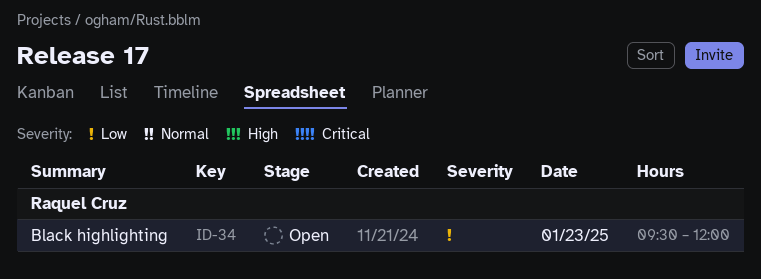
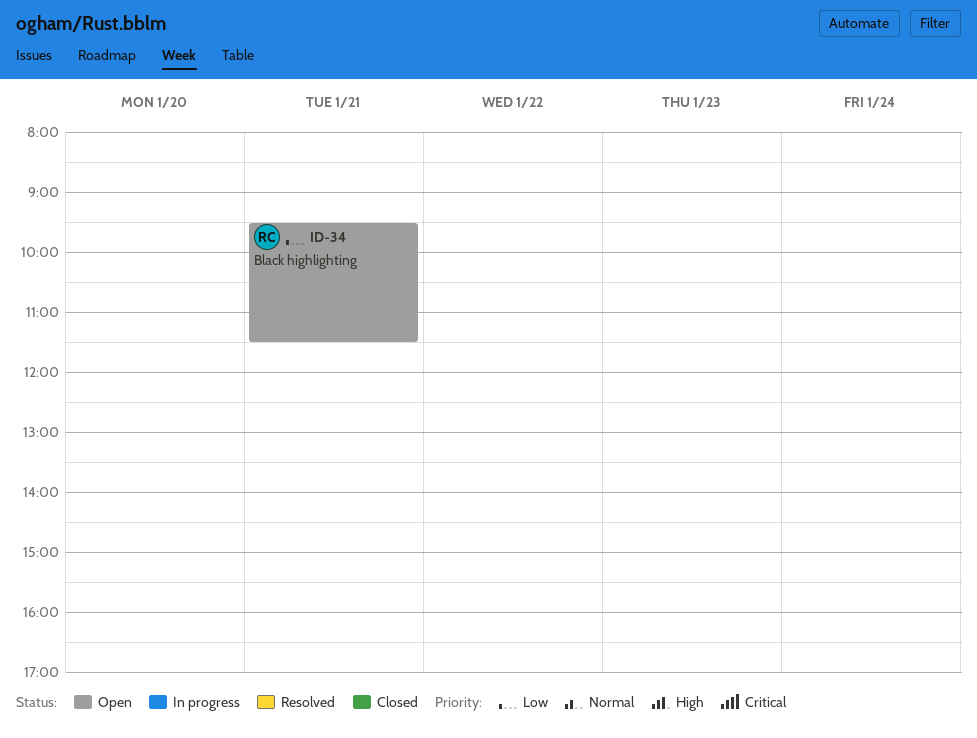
ID-34, day: Jan 23 -> Jan 21
ID-34, ends: 12:00 -> 11:30

